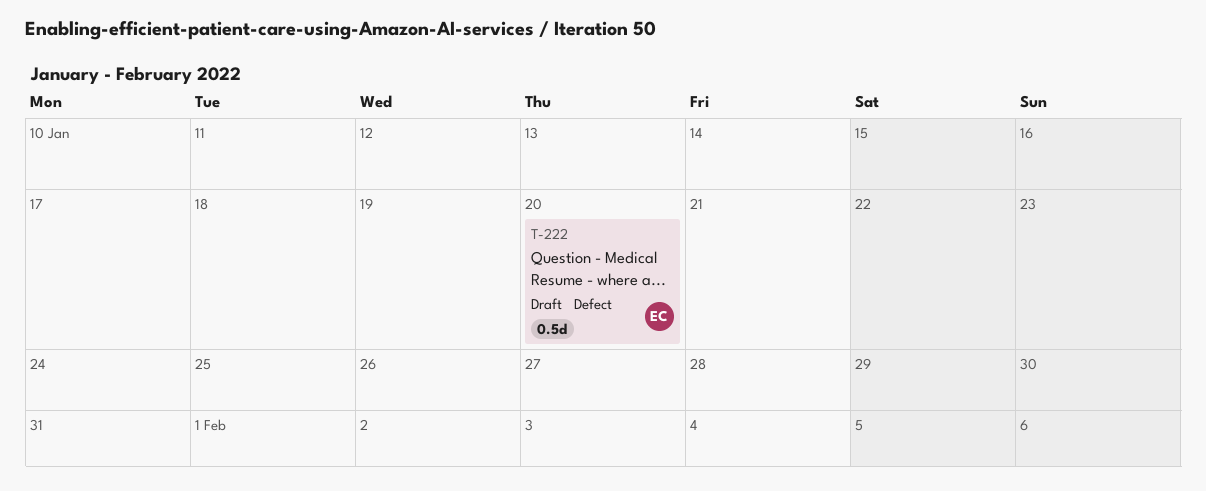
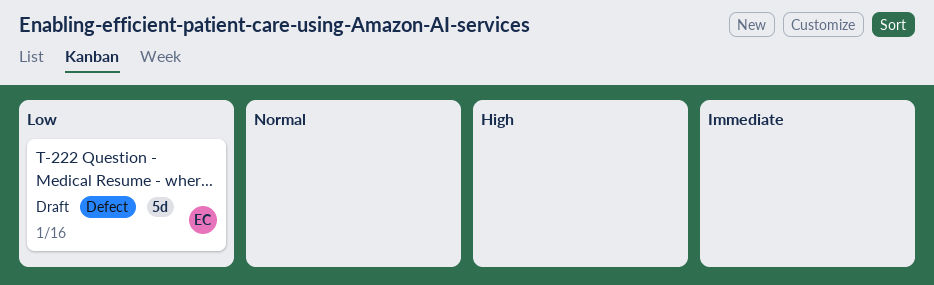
T-222, estimate: 0.5d -> 5d
T-222, due: Jan 20 -> Jan 16

